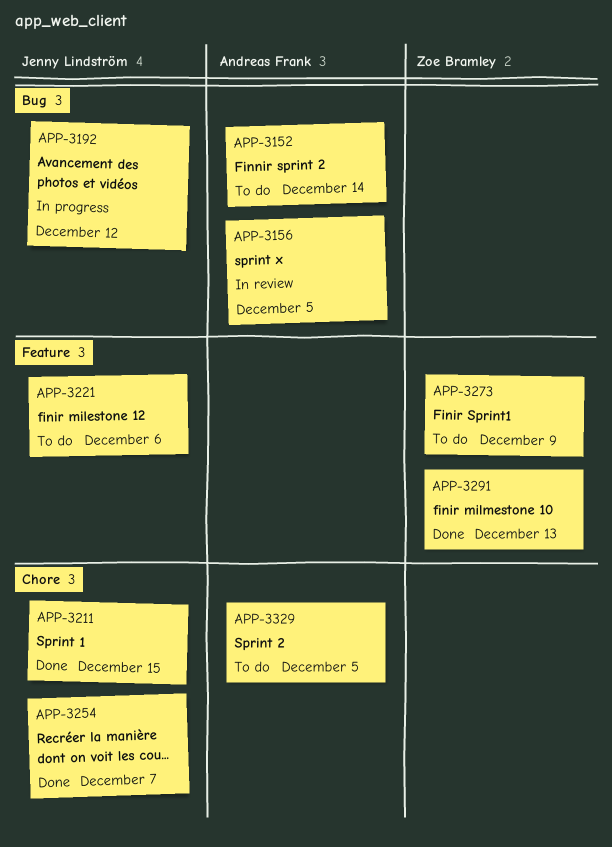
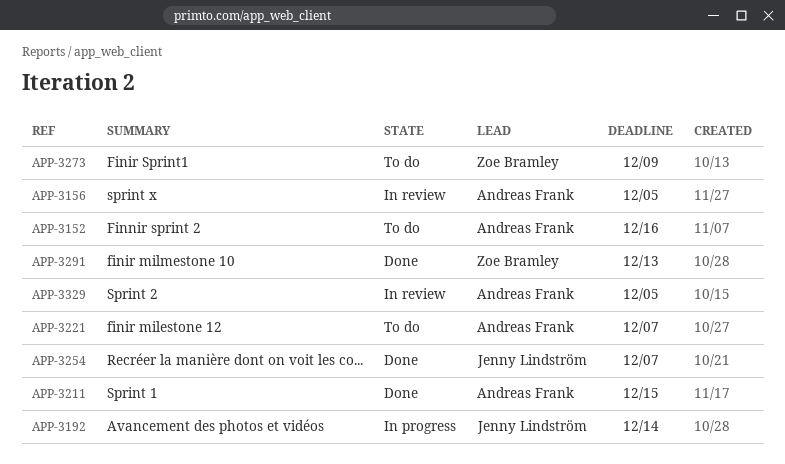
APP-3152, due: Dec 14 -> Dec 16
APP-3192, due: Dec 12 -> Dec 14
APP-3211, owner: Jenny Lindström -> Andreas Frank
APP-3221, owner: Jenny Lindström -> Andreas Frank
APP-3221, due: Dec 6 -> Dec 7
APP-3329, status: To do -> In review

